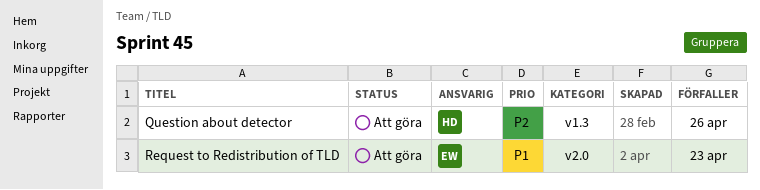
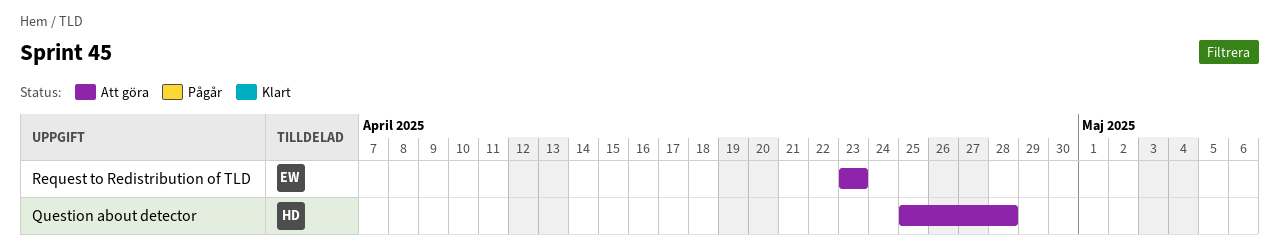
Question about detector, due: Apr 26 -> Apr 28

